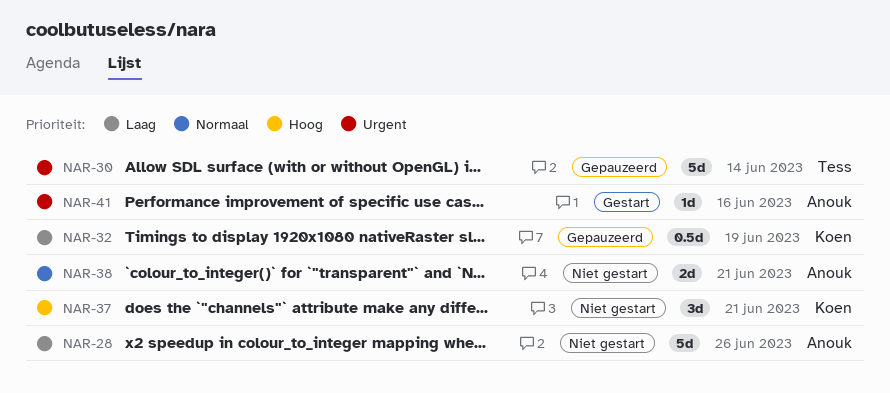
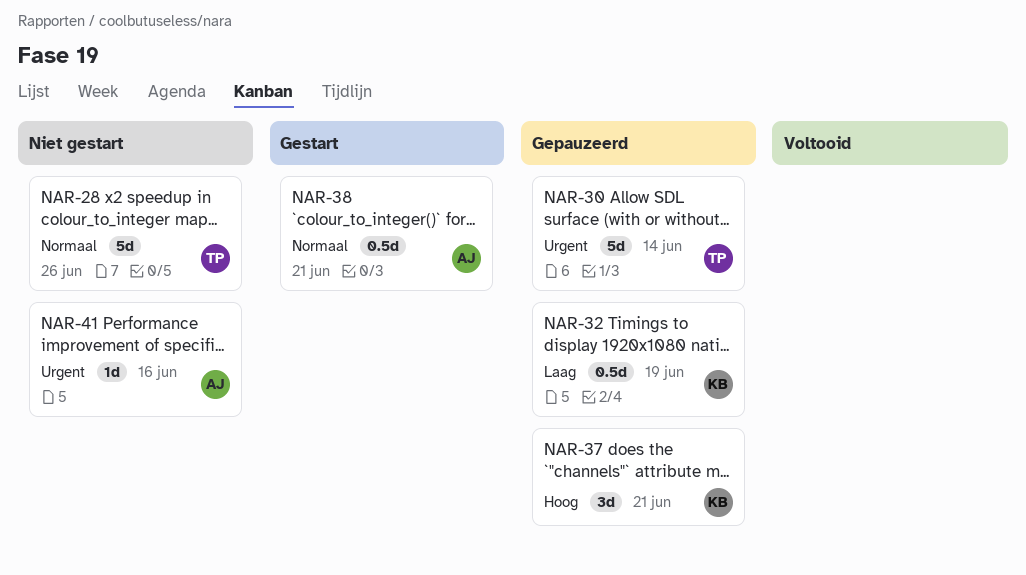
NAR-28, owner: Anouk -> Tess
NAR-28, priority: Laag -> Normaal
NAR-37, status: Niet gestart -> Gepauzeerd
NAR-38, status: Niet gestart -> Gestart
NAR-38, estimate: 2d -> 0.5d
NAR-41, status: Gestart -> Niet gestart

